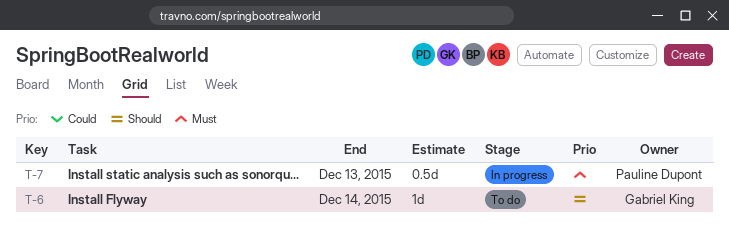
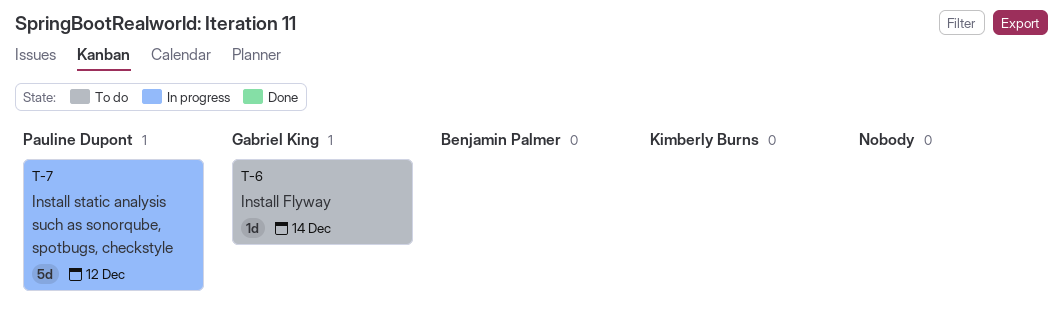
T-7, estimate: 0.5d -> 5d
T-7, due: Dec 13 -> Dec 12

